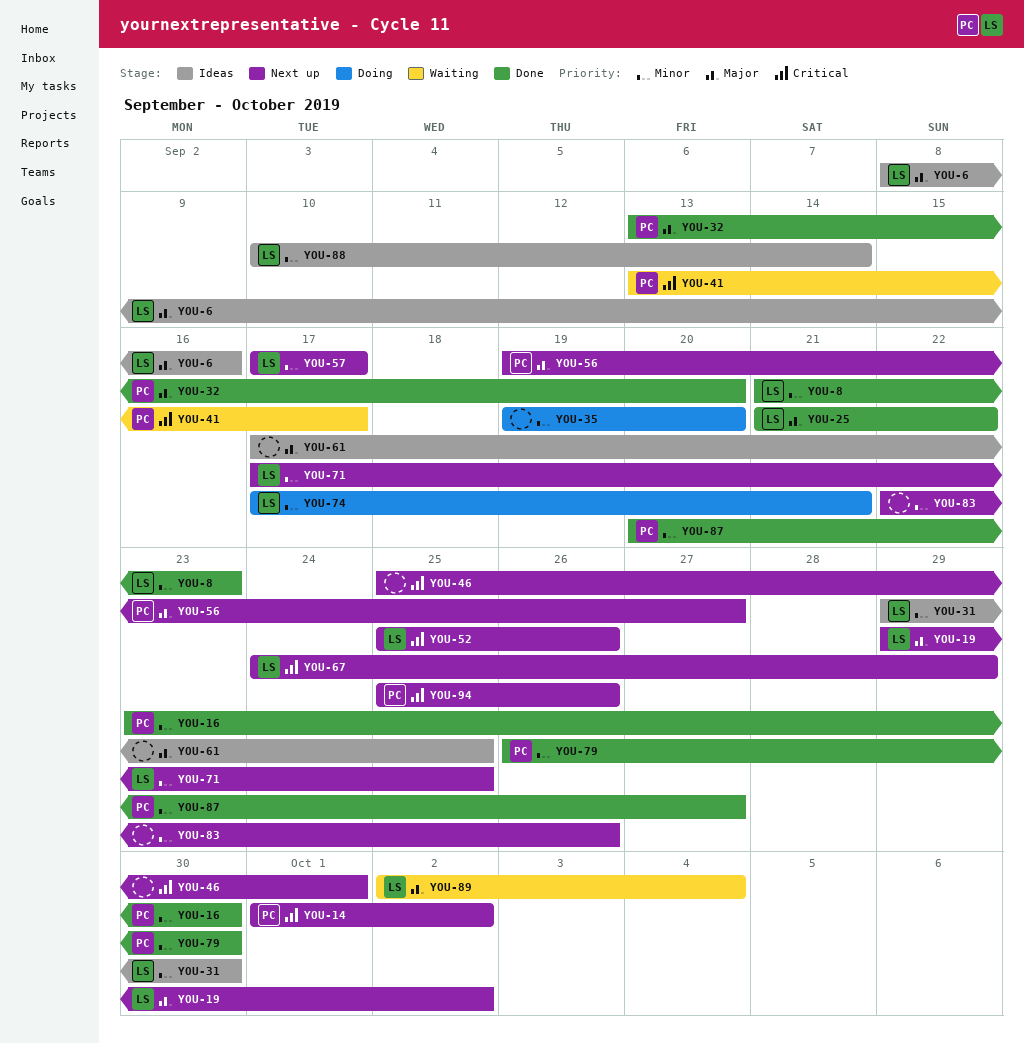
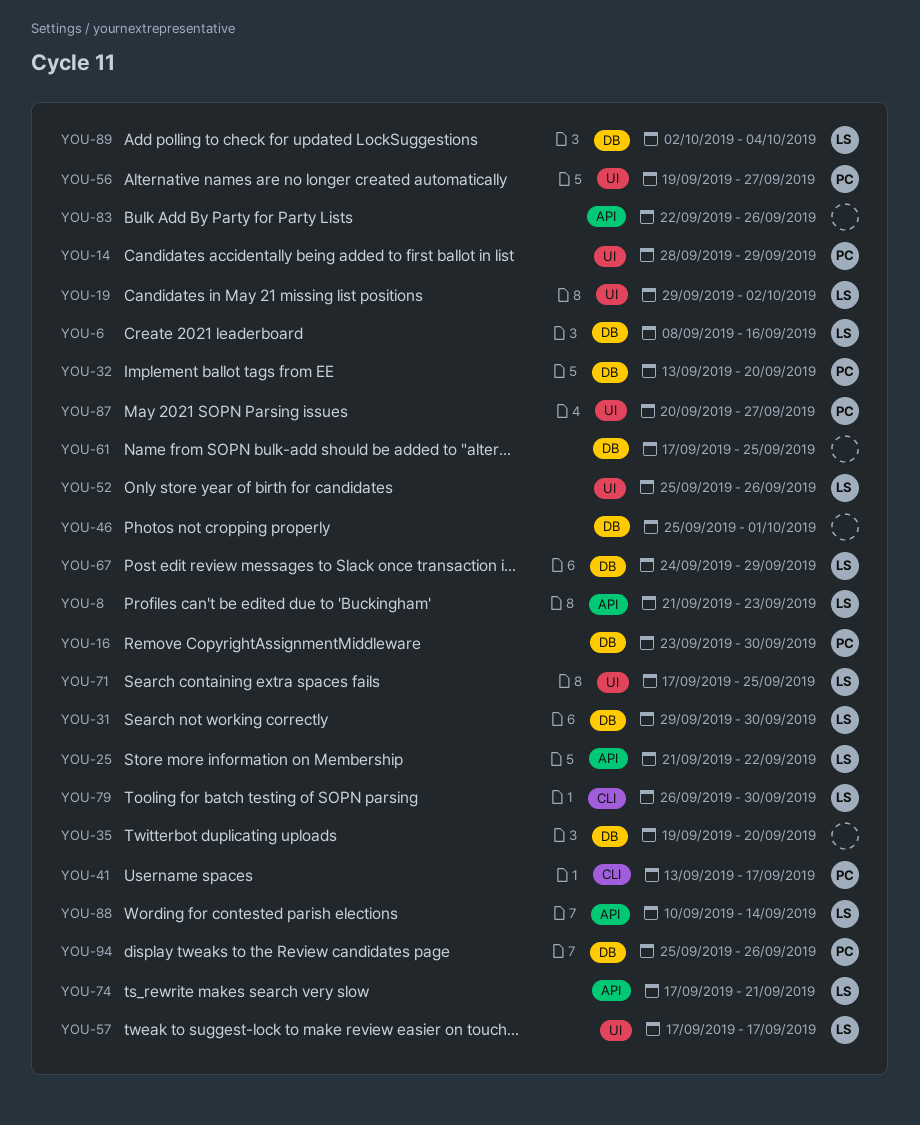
YOU-14, start: Oct 1 -> Sep 28
YOU-14, due: Oct 2 -> Sep 29
YOU-79, owner: PC -> LS

